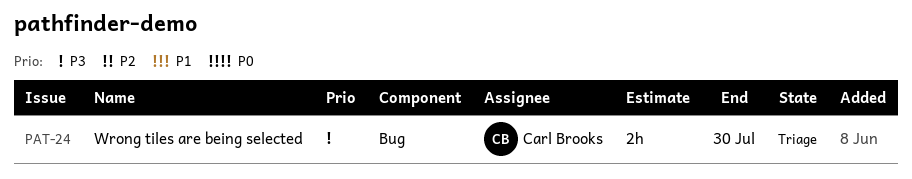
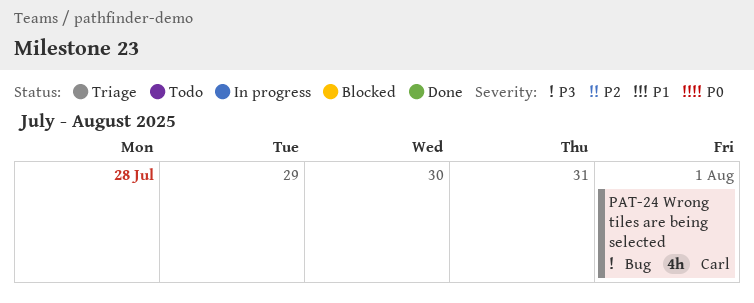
PAT-24, estimate: 2h -> 4h
PAT-24, due: Jul 30 -> Aug 1

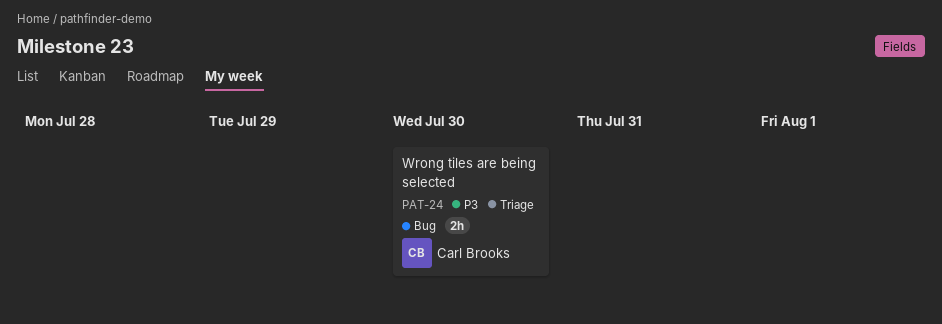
PAT-24, estimate: 4h -> 2h
PAT-24, due: Aug 1 -> Jul 30

